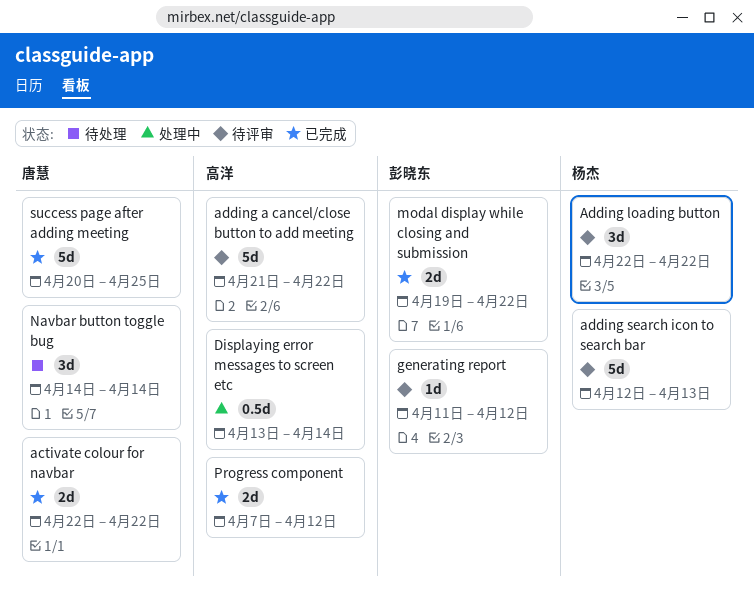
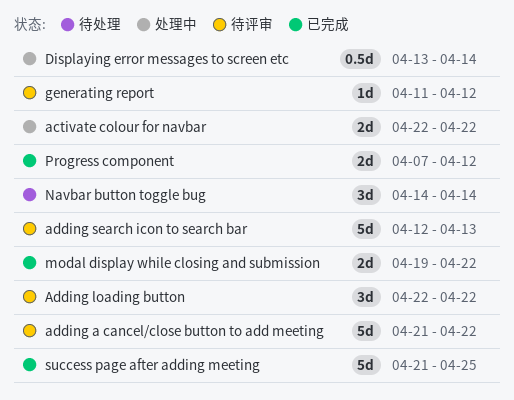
activate colour for navbar, status: 已完成 -> 处理中
success page after adding meeting, start: Apr 20 -> Apr 21

